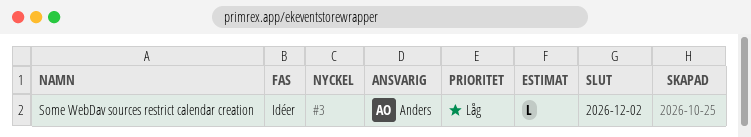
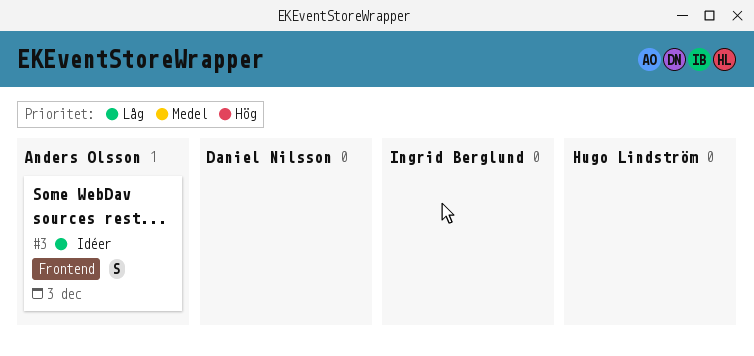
#3, estimate: L -> S
#3, due: Dec 2 -> Dec 3

